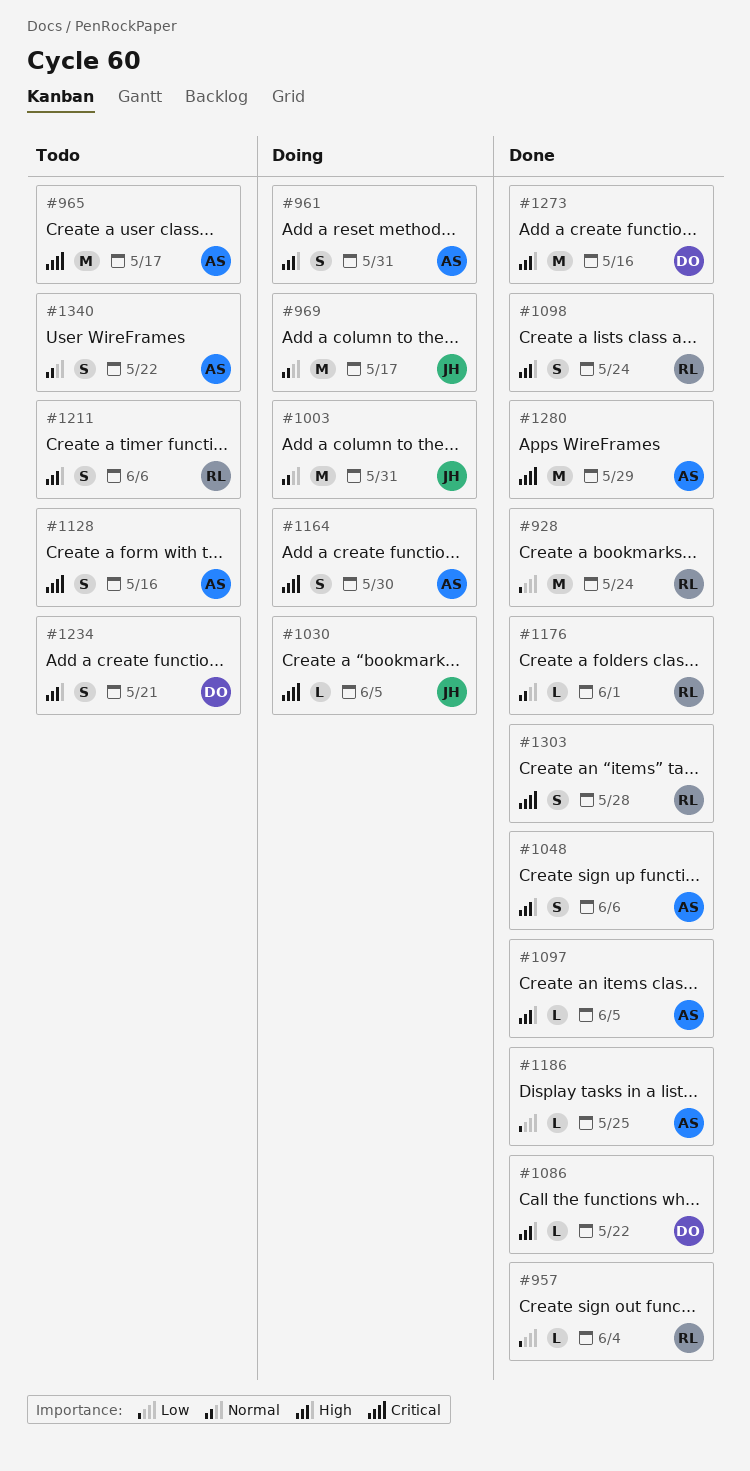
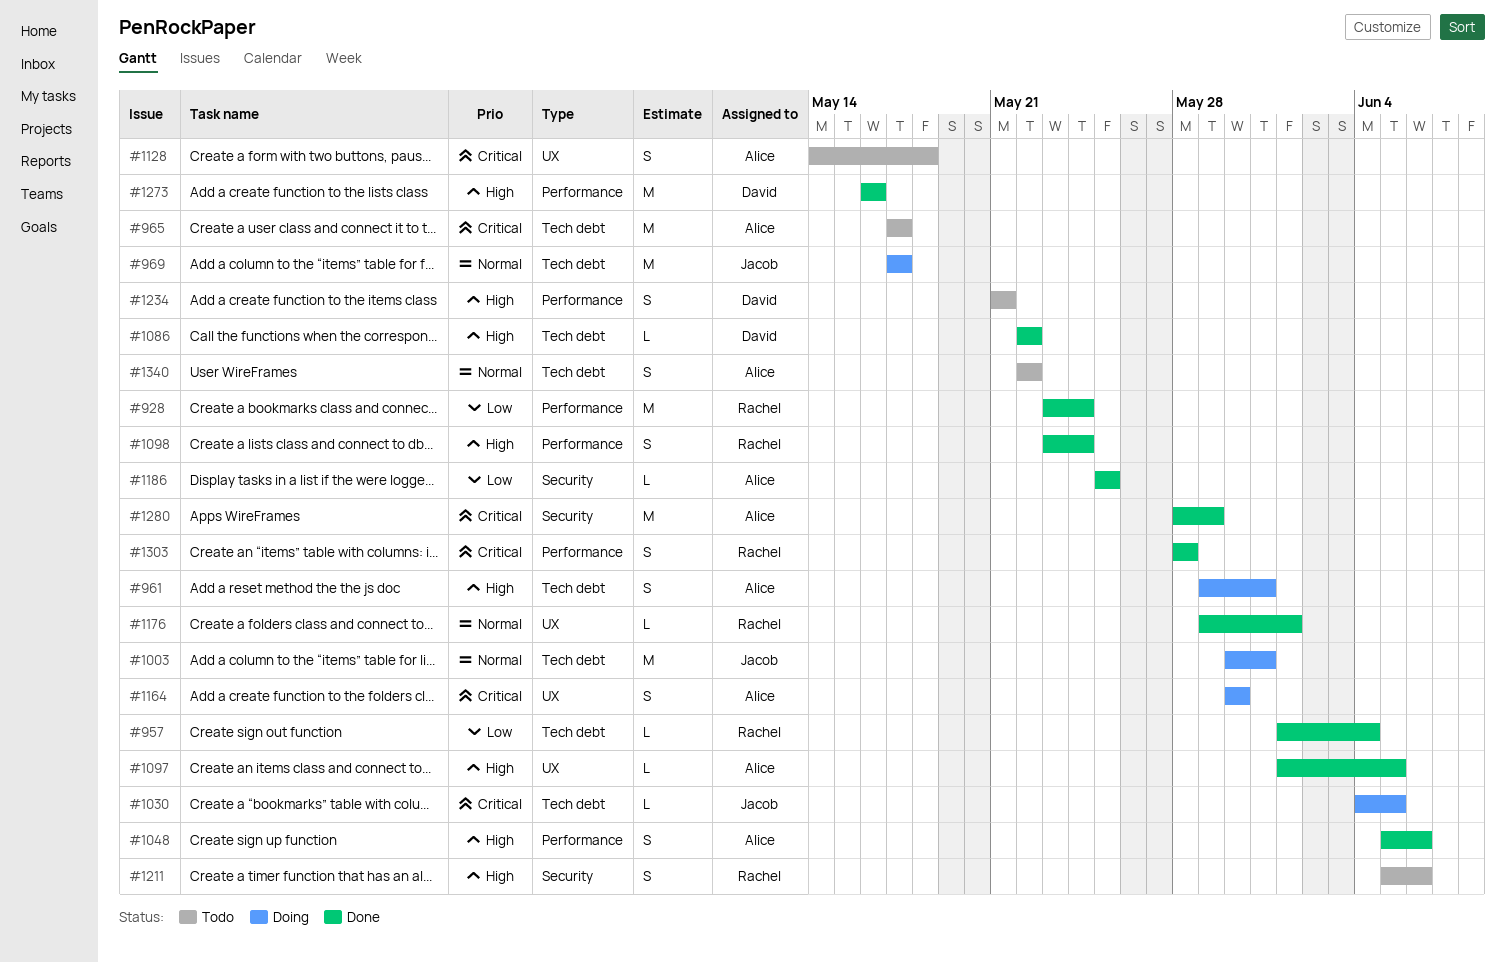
#1128, due: May 16 -> May 18

